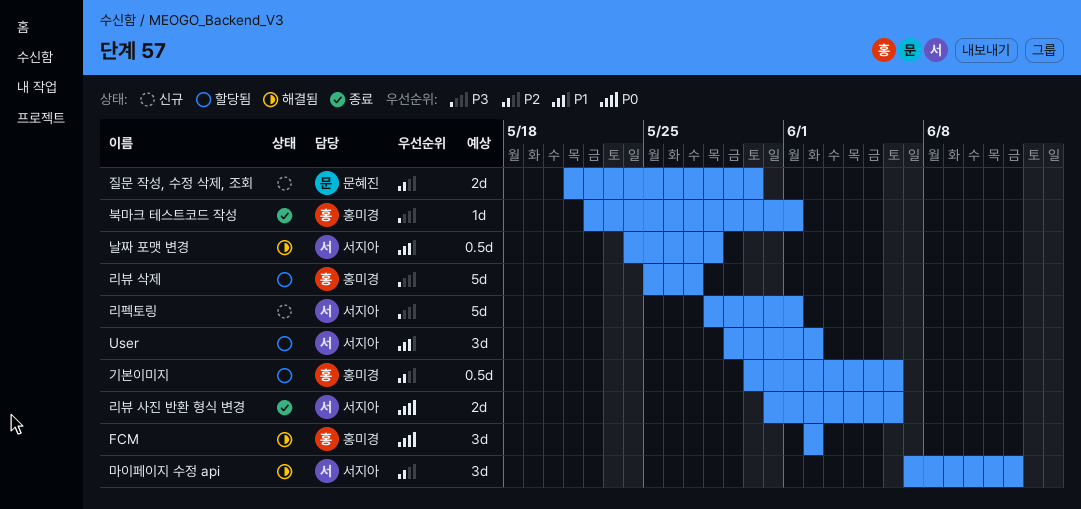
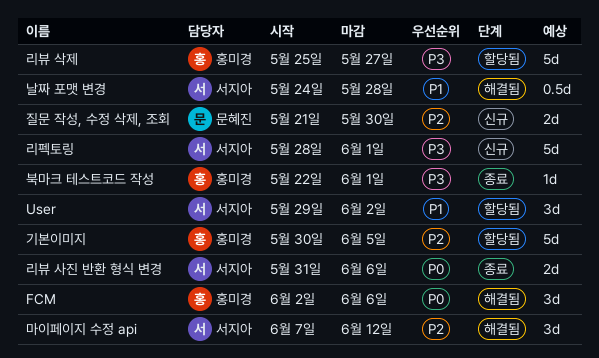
FCM, due: Jun 2 -> Jun 6
기본이미지, estimate: 0.5d -> 5d
기본이미지, due: Jun 6 -> Jun 5

